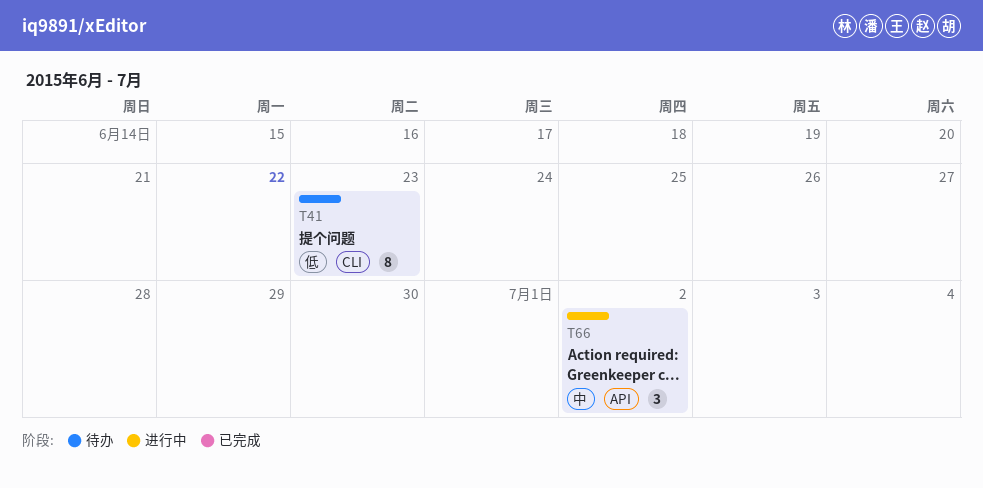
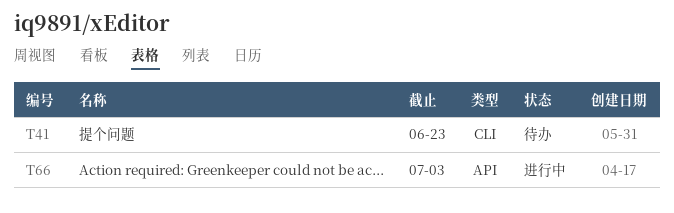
T66, due: Jul 2 -> Jul 3

